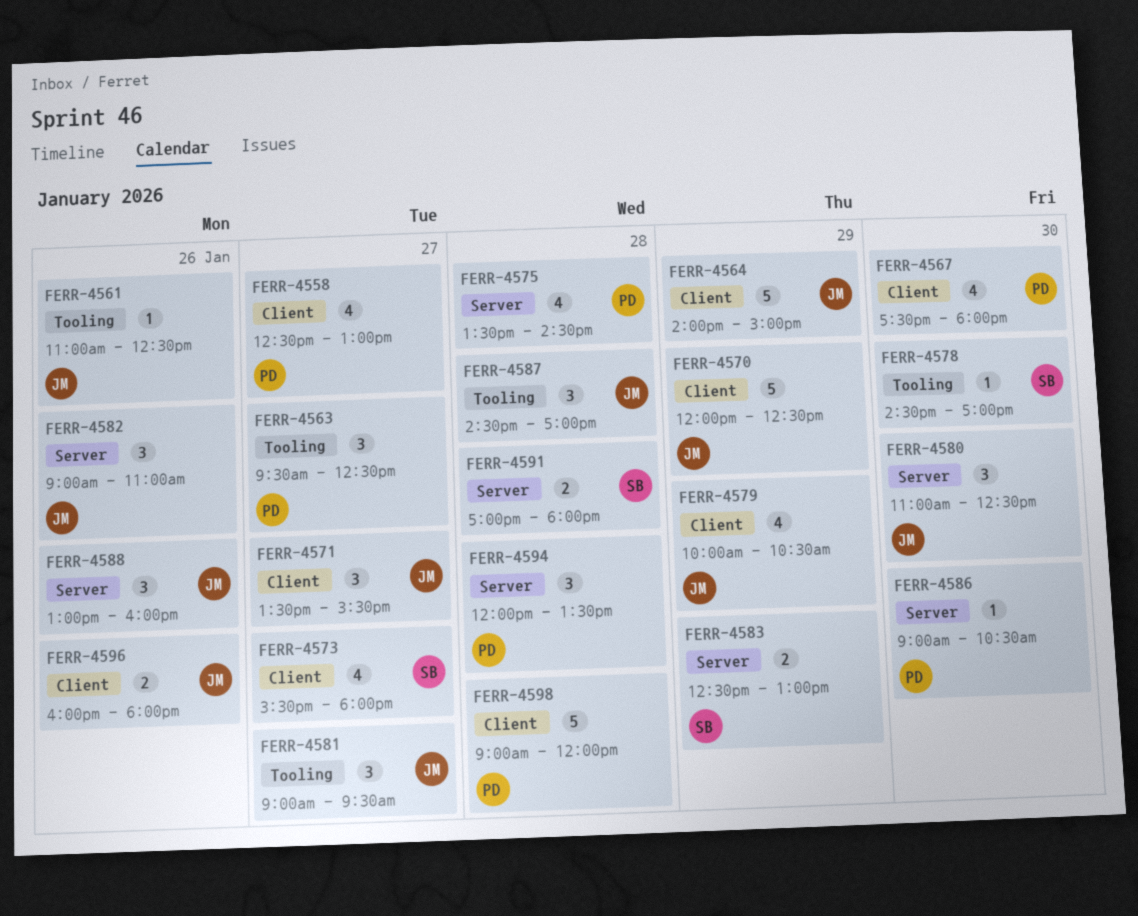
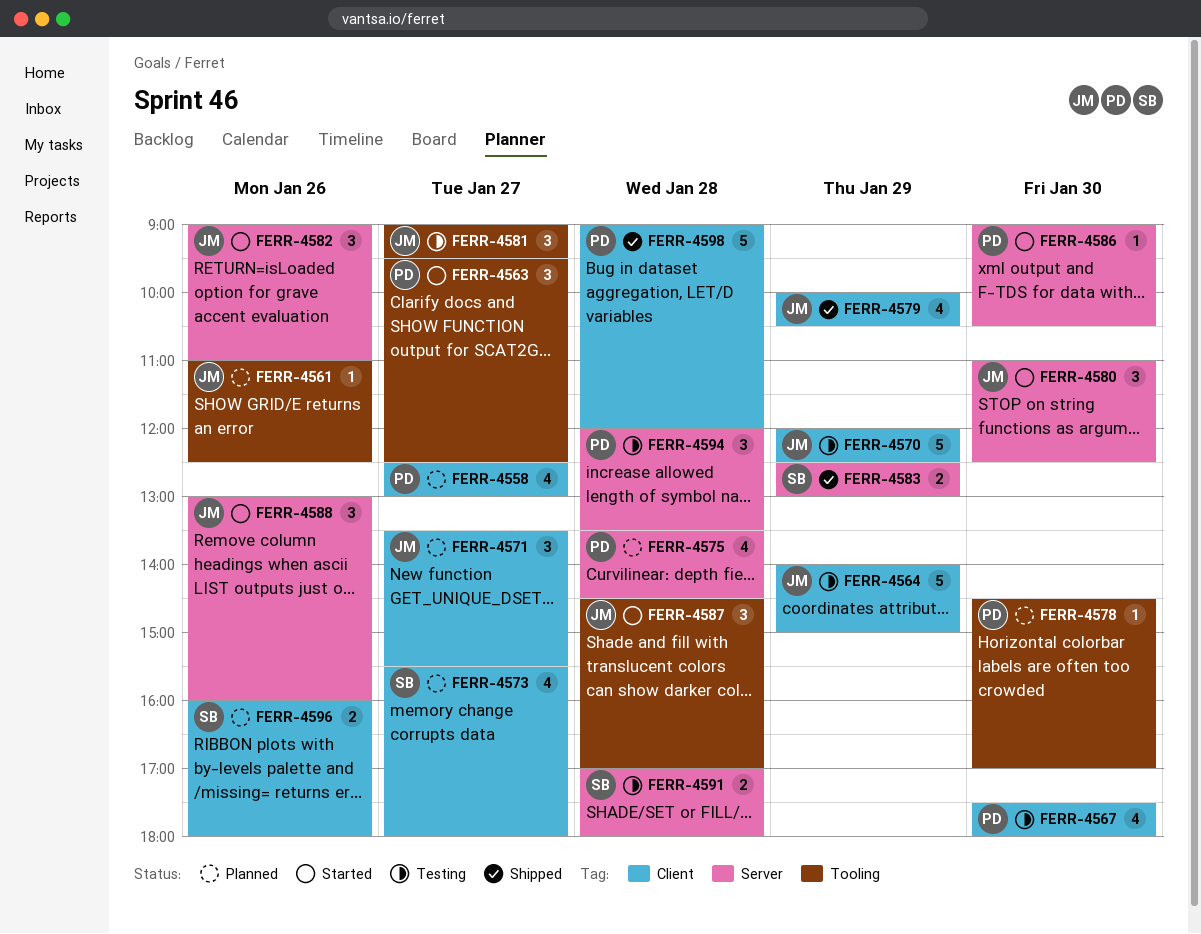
FERR-4578, owner: SB -> PD
FERR-4596, owner: JM -> SB

